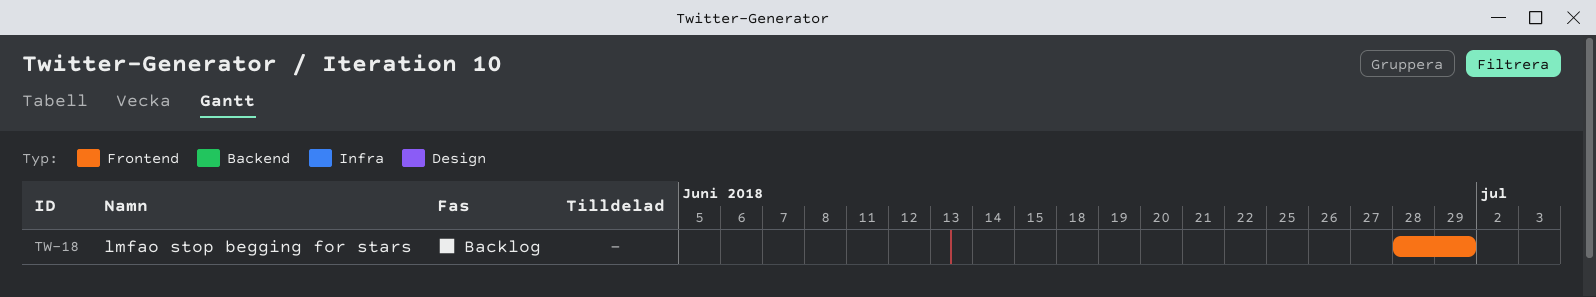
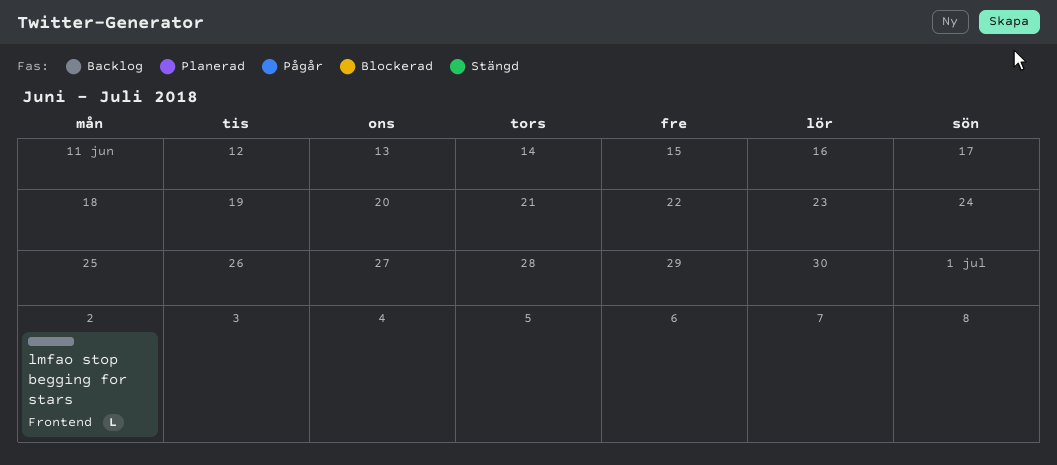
lmfao stop begging for stars, due: Jun 29 -> Jul 2

